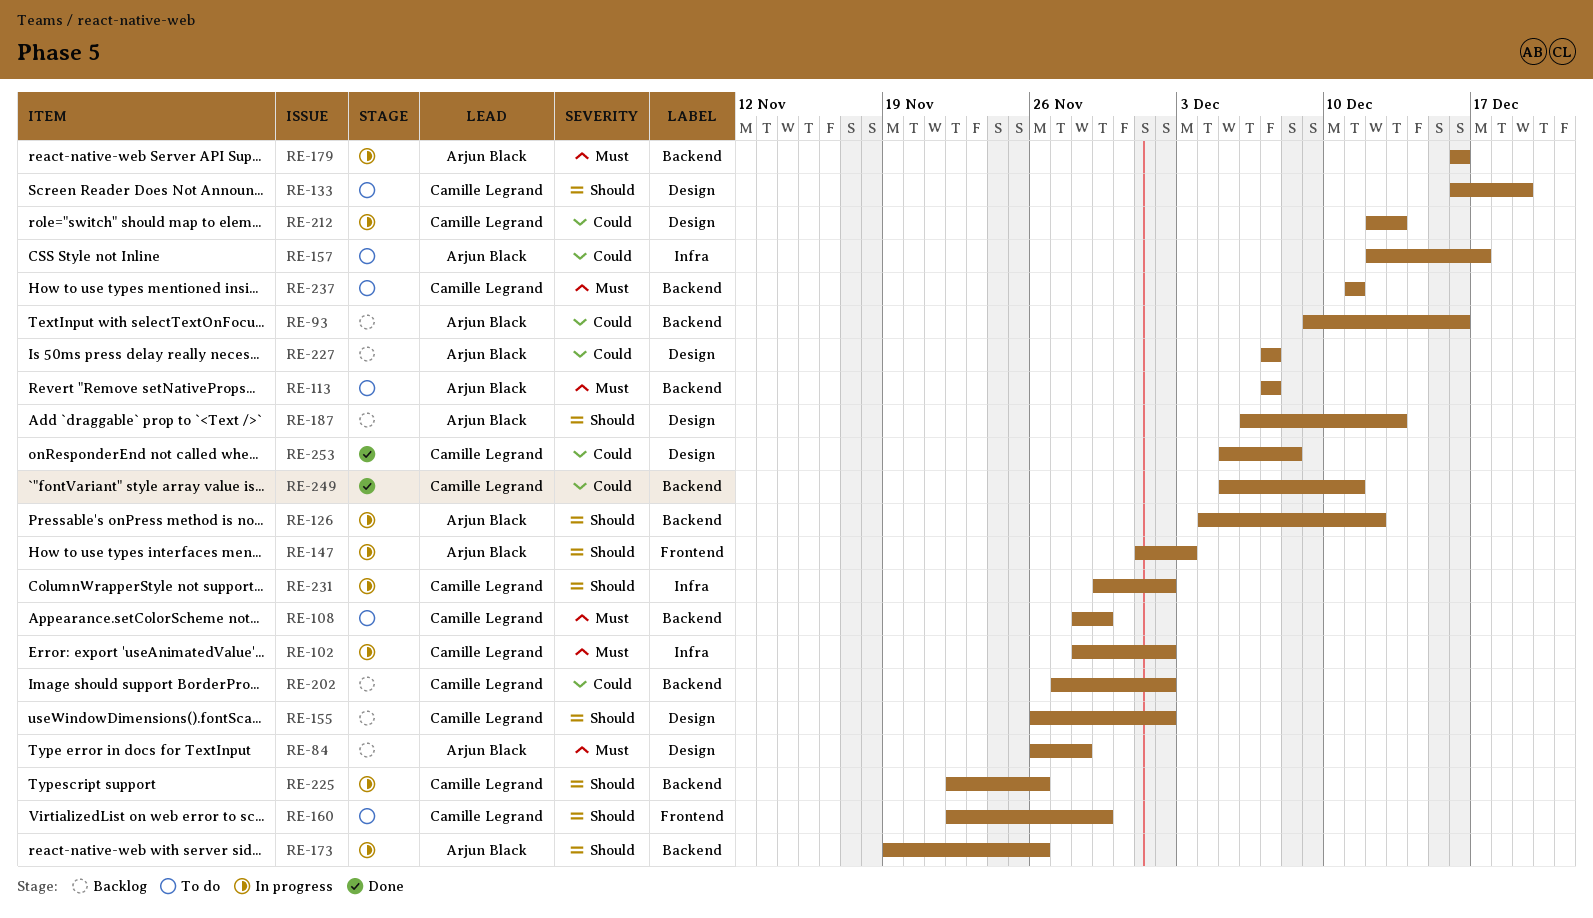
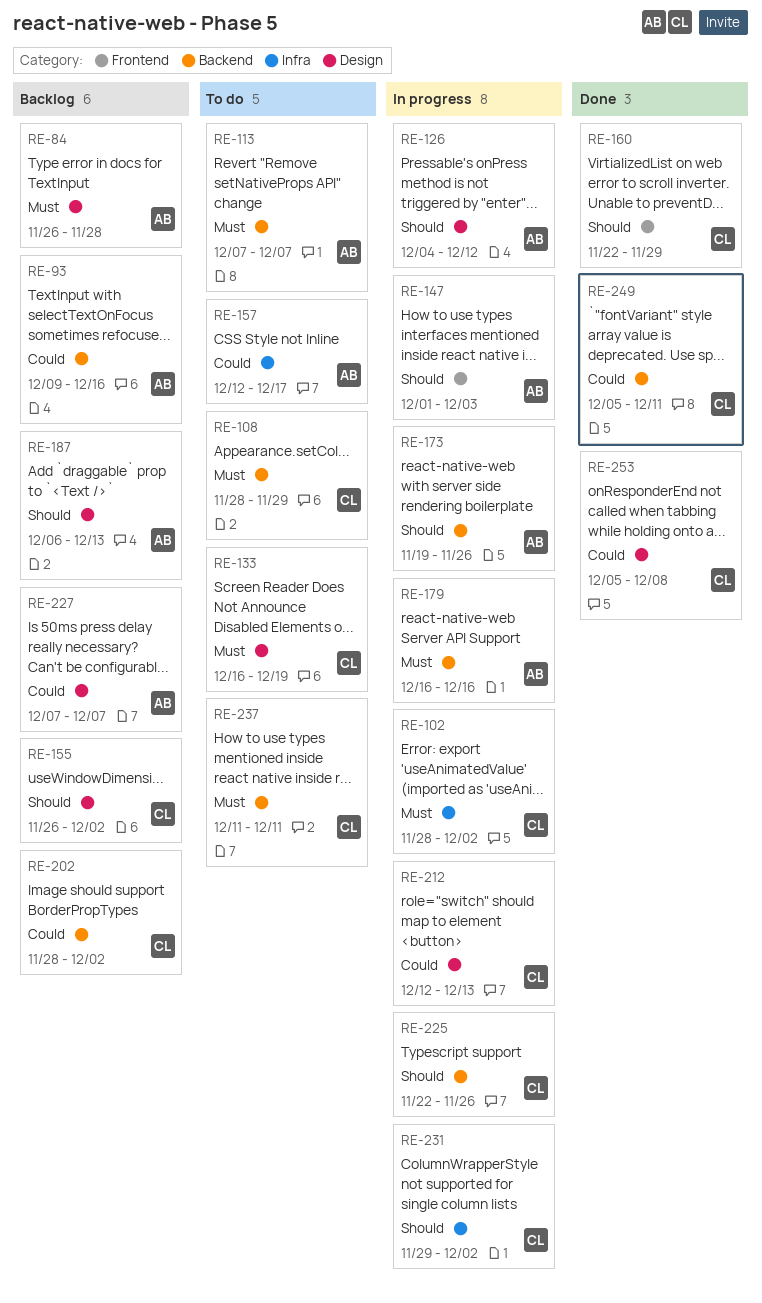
RE-126, label: Backend -> Design
RE-133, priority: Should -> Must
RE-160, status: To do -> Done
RE-202, start: Nov 27 -> Nov 28

